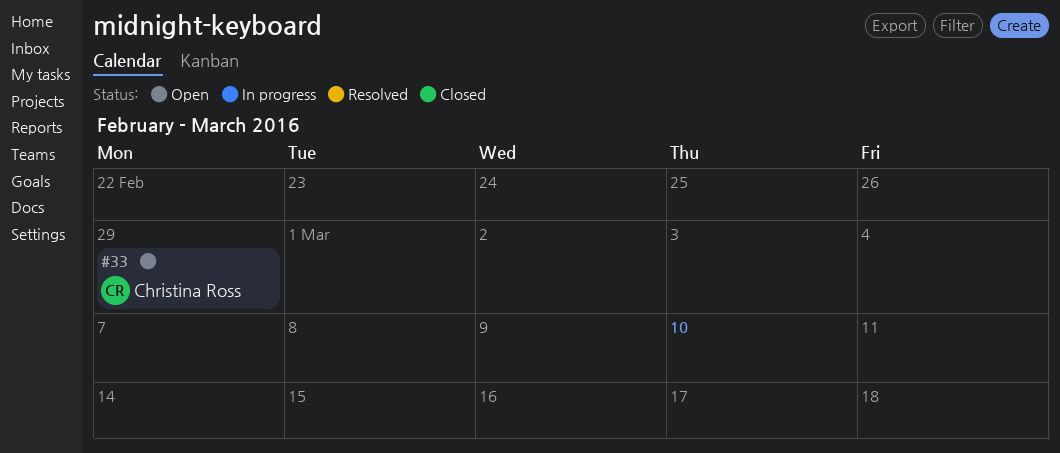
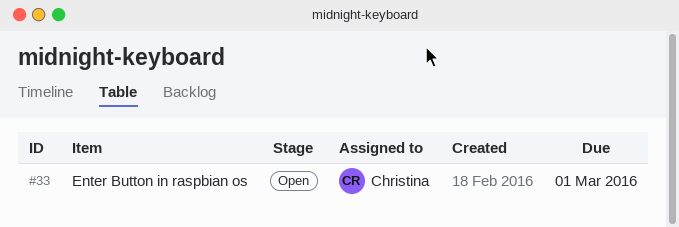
#33, due: Feb 29 -> Mar 1

